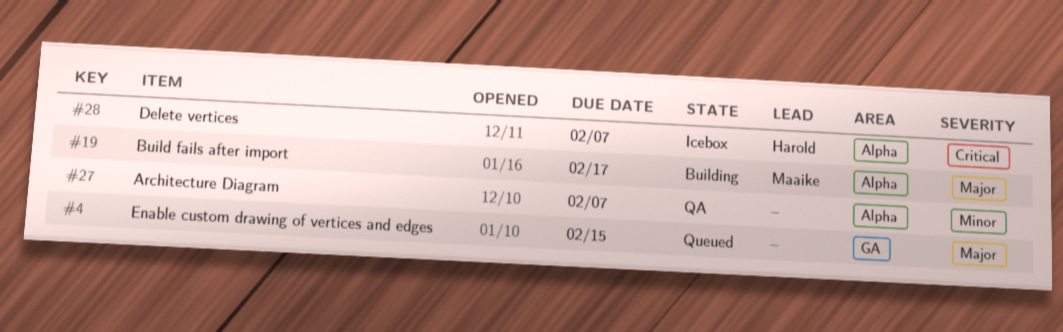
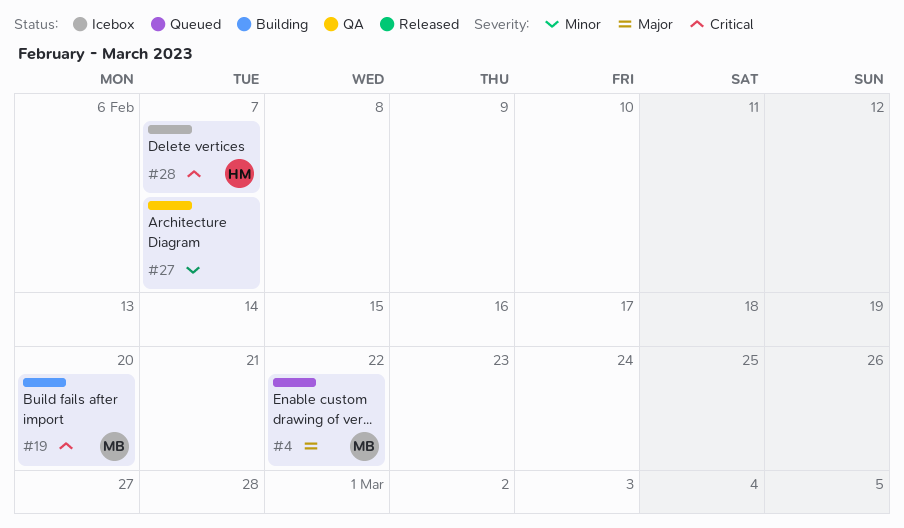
#4, owner: none -> Maaike
#4, due: Feb 15 -> Feb 22
#19, priority: Major -> Critical
#19, due: Feb 17 -> Feb 20

